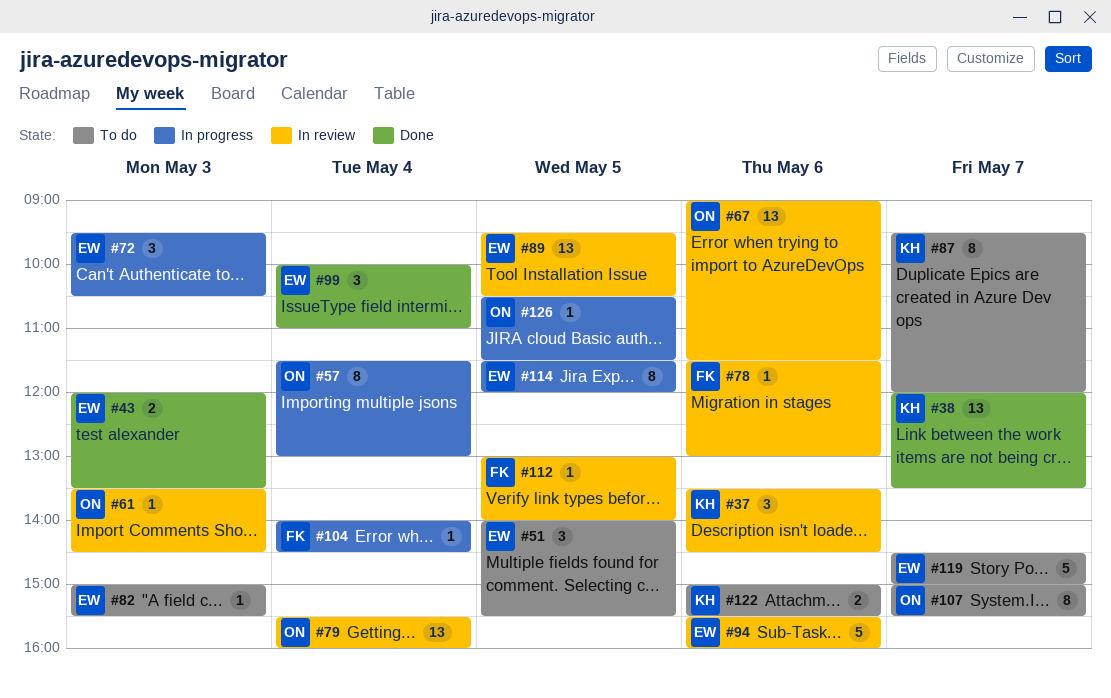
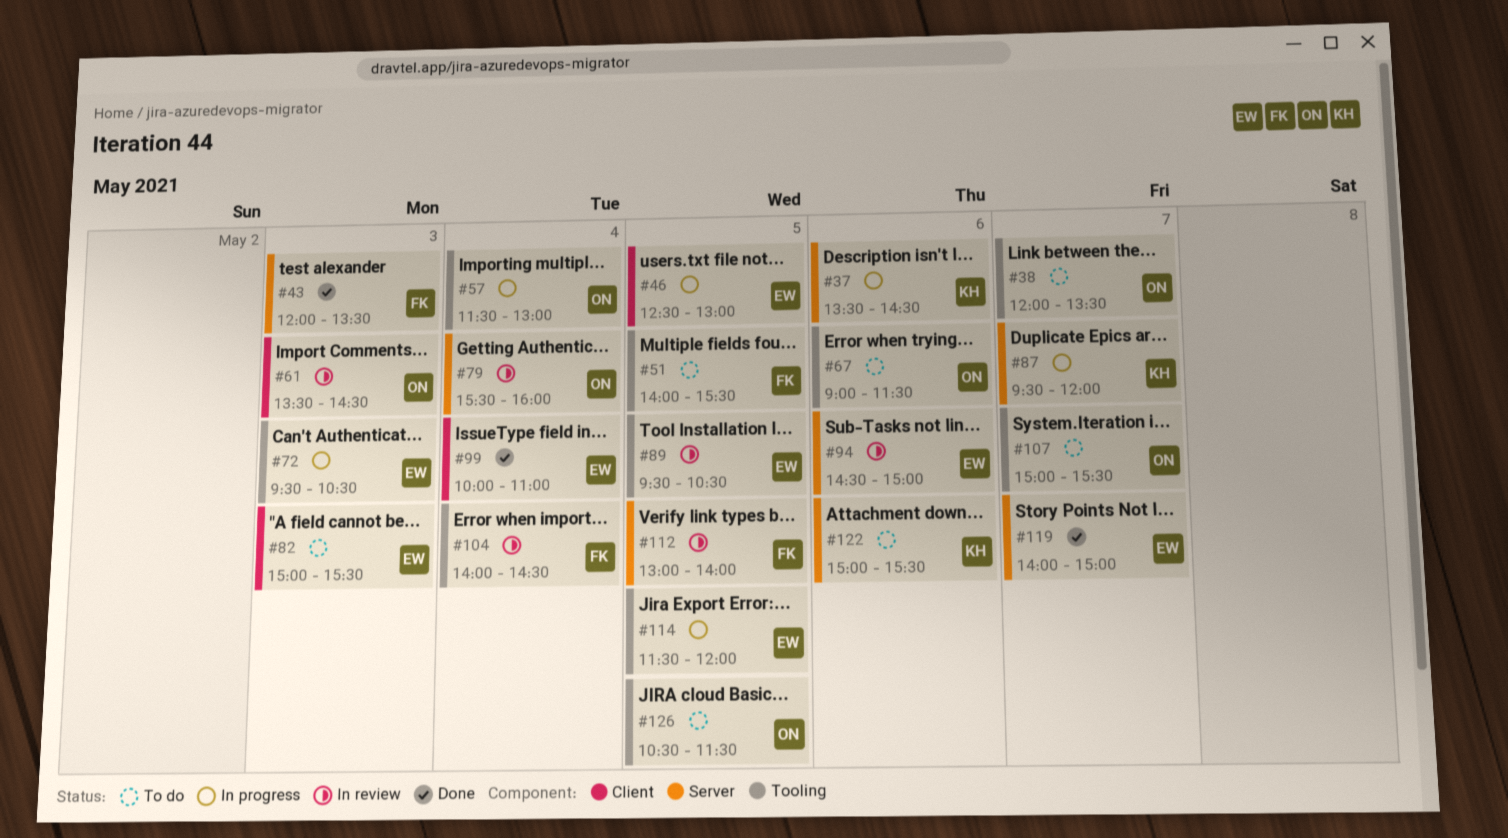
#37, status: In review -> In progress
#38, status: Done -> To do
#38, owner: KH -> ON
#43, owner: EW -> FK
#46: none -> present
#51, owner: EW -> FK
#67, status: In review -> To do
#78: present -> none
#87, status: To do -> In progress
#94, begins: 15:30 -> 14:30
#94, ends: 16:00 -> 15:00
#104, status: In progress -> In review
#119, status: To do -> Done
#119, begins: 14:30 -> 14:00
#126, status: In progress -> To do

